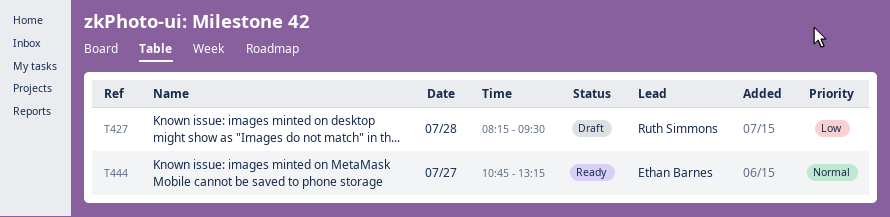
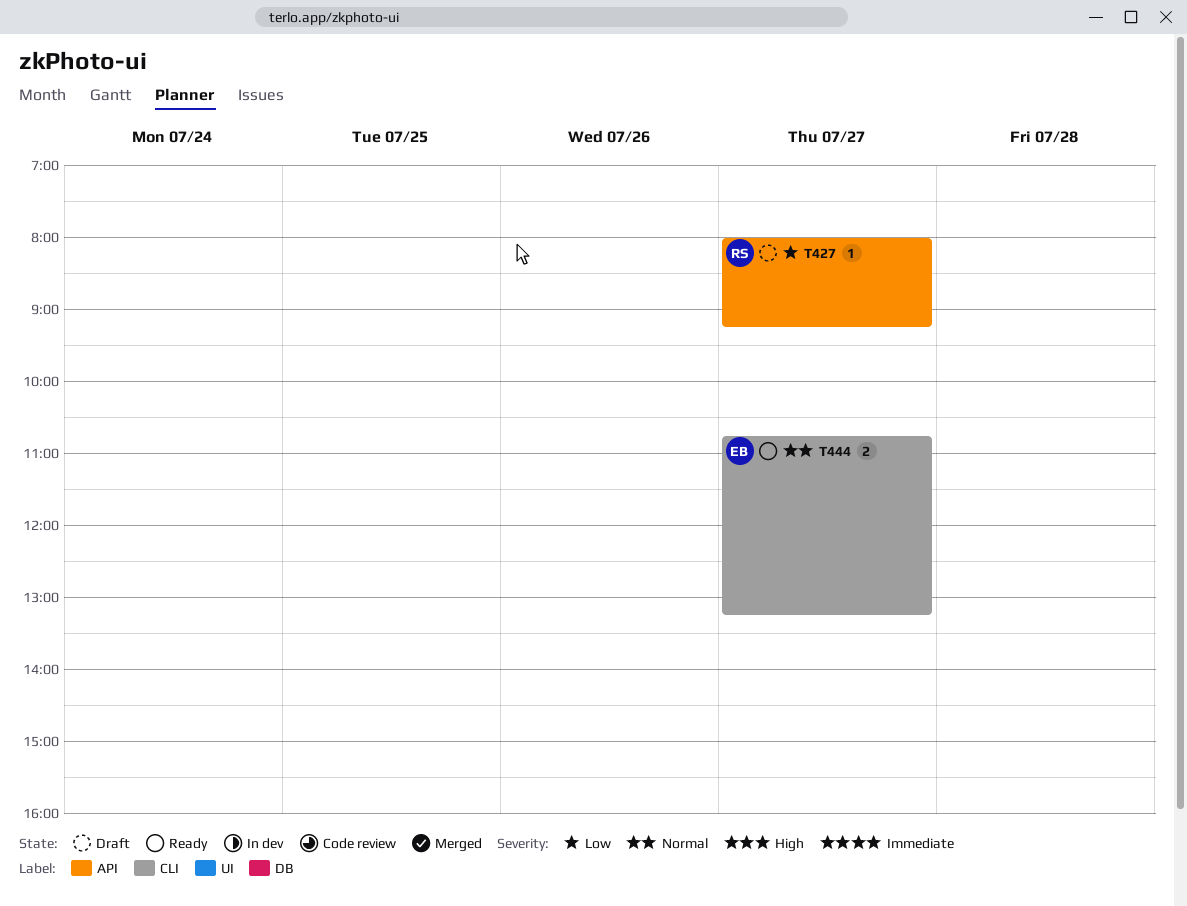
T427, day: Jul 28 -> Jul 27
T427, begins: 08:15 -> 08:00
T427, ends: 09:30 -> 09:15

